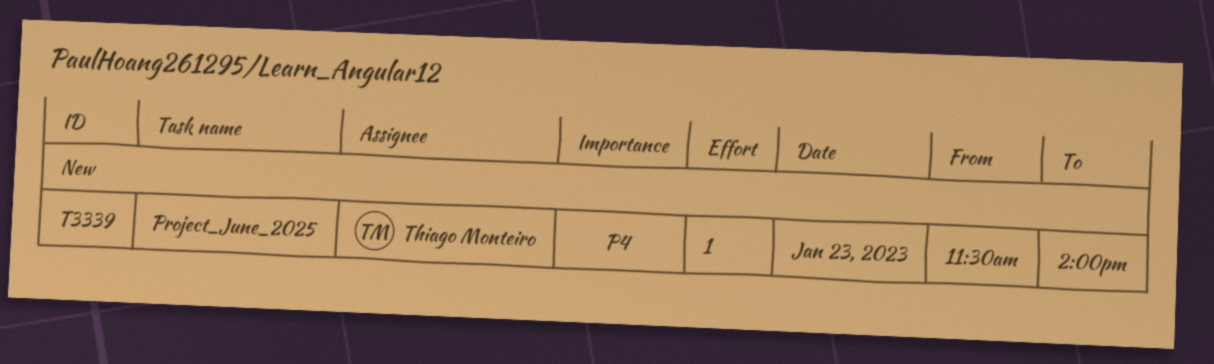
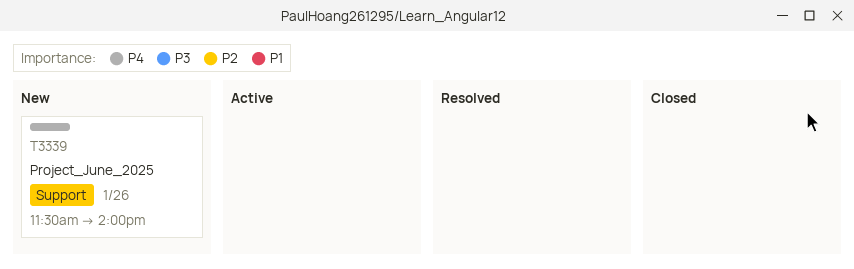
T3339, day: Jan 23 -> Jan 26

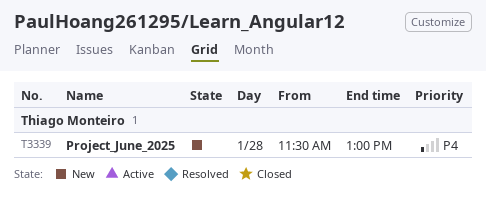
T3339, day: Jan 26 -> Jan 28
T3339, ends: 14:00 -> 13:00

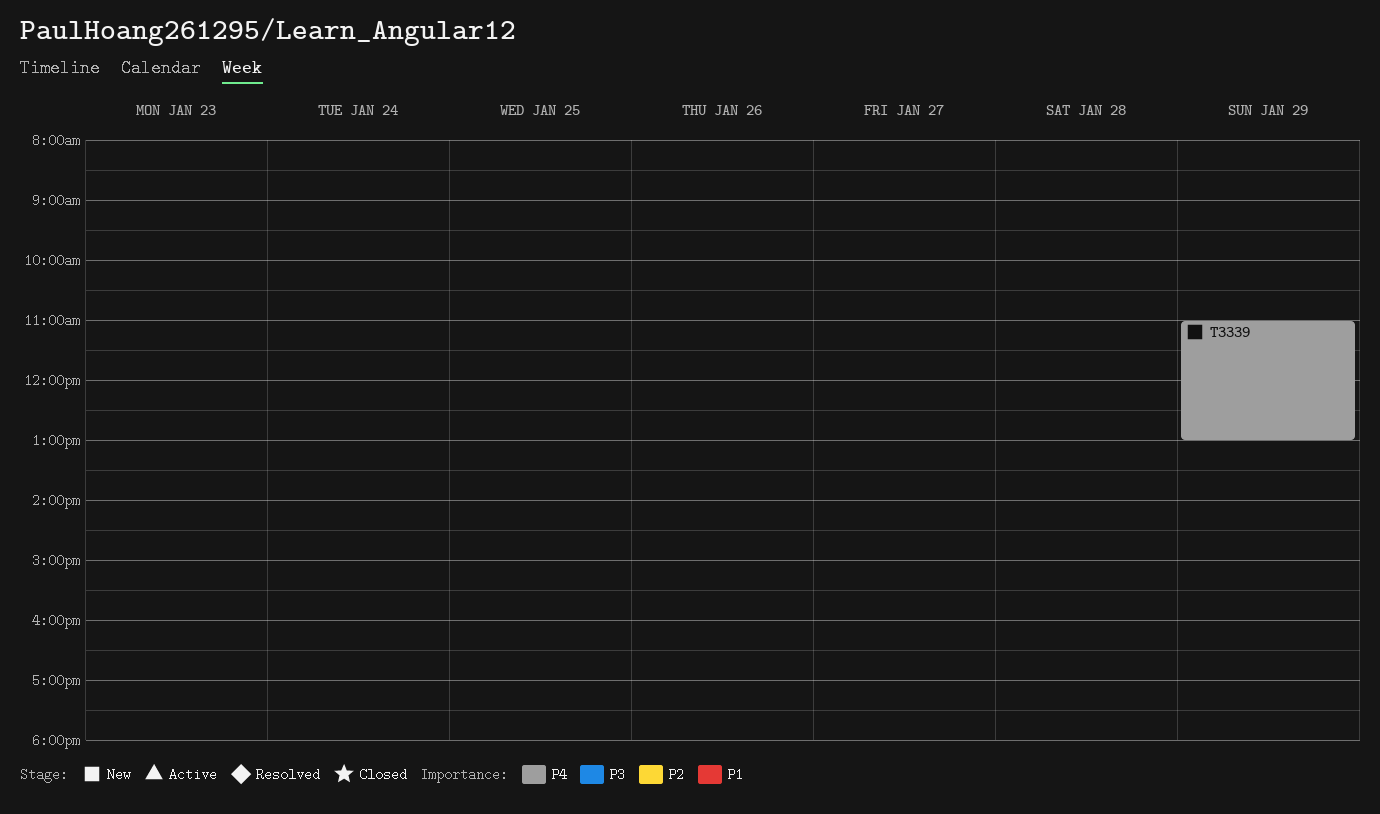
T3339, day: Jan 28 -> Jan 29
T3339, begins: 11:30 -> 11:00

